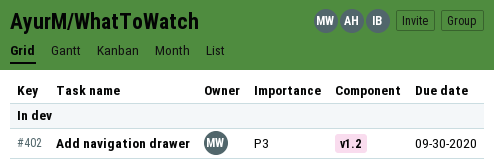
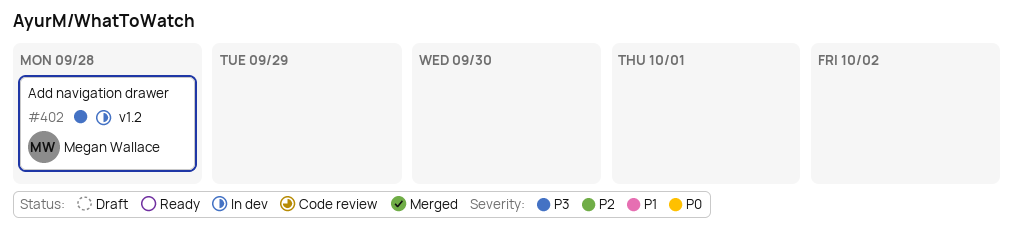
#402, due: Sep 30 -> Sep 28

